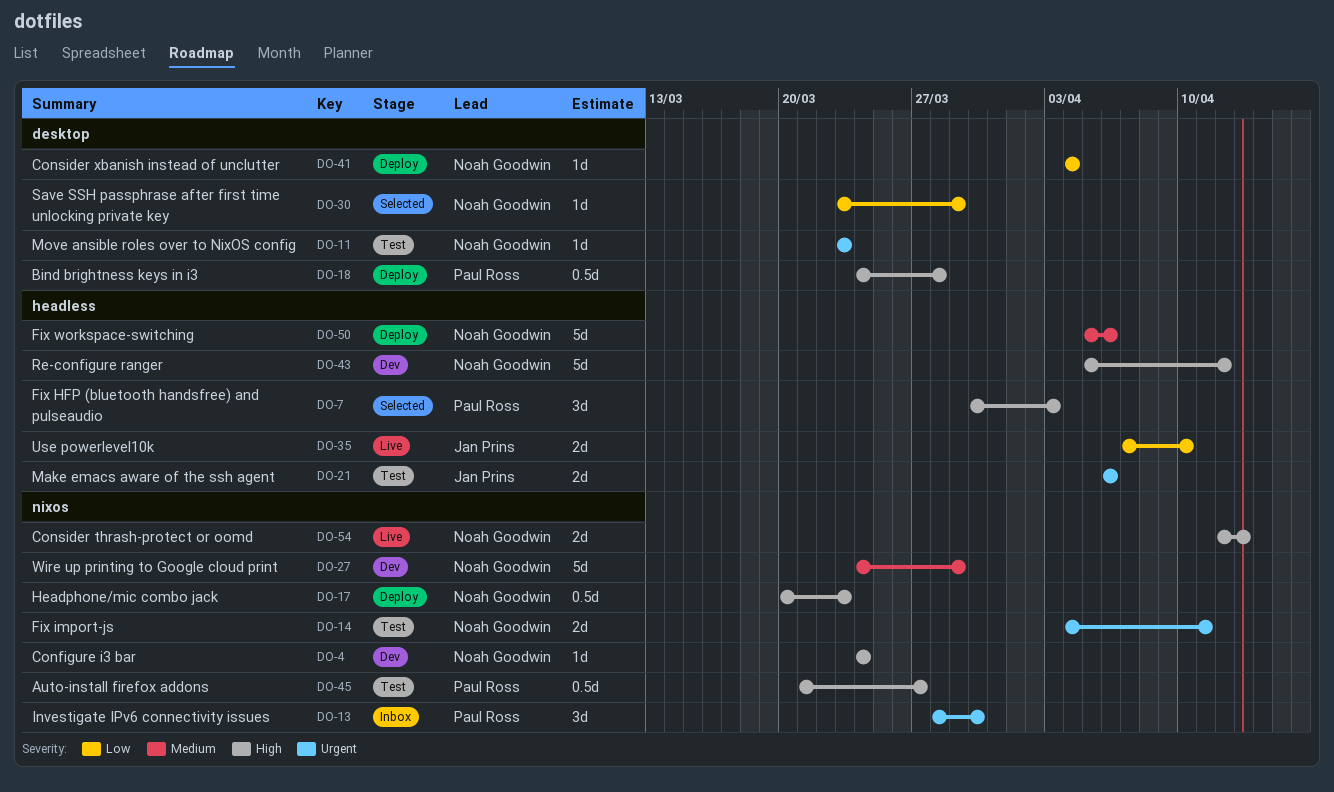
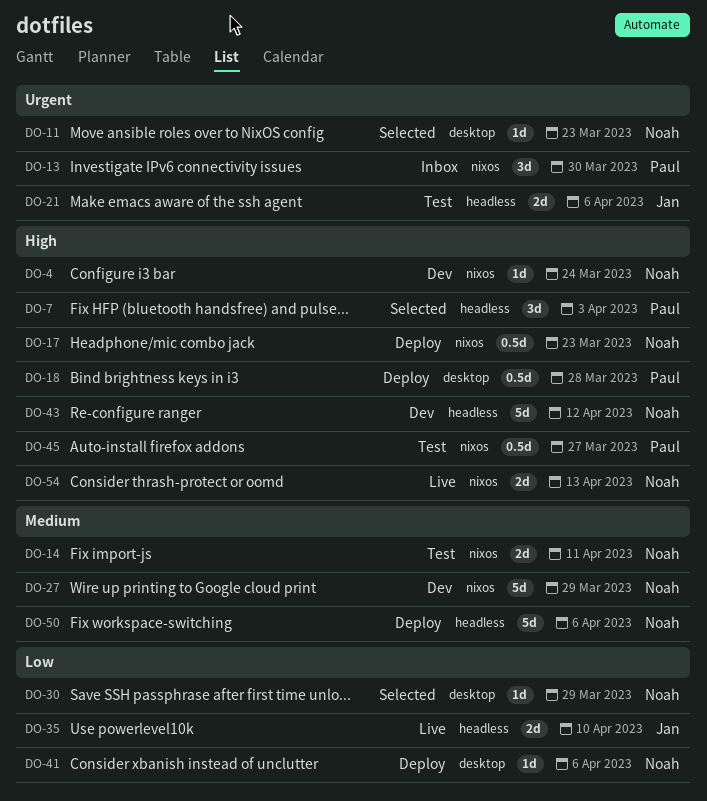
DO-11, status: Test -> Selected
DO-14, priority: Urgent -> Medium
DO-41, due: Apr 4 -> Apr 6

